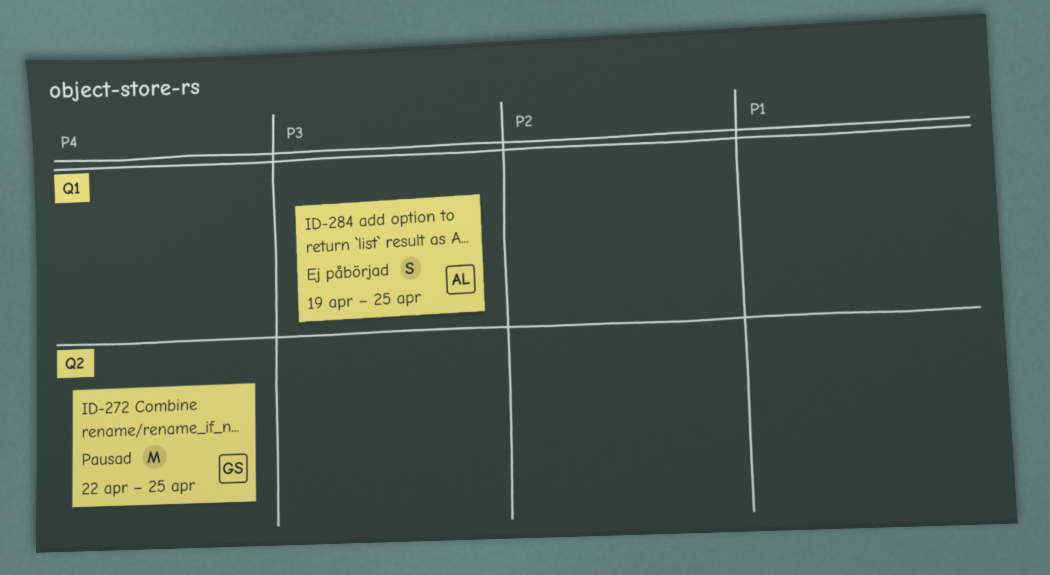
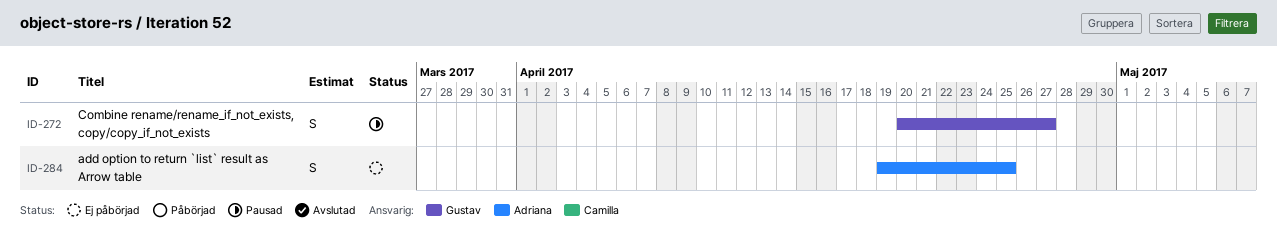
ID-272, estimate: M -> S
ID-272, start: Apr 22 -> Apr 20
ID-272, due: Apr 25 -> Apr 27

